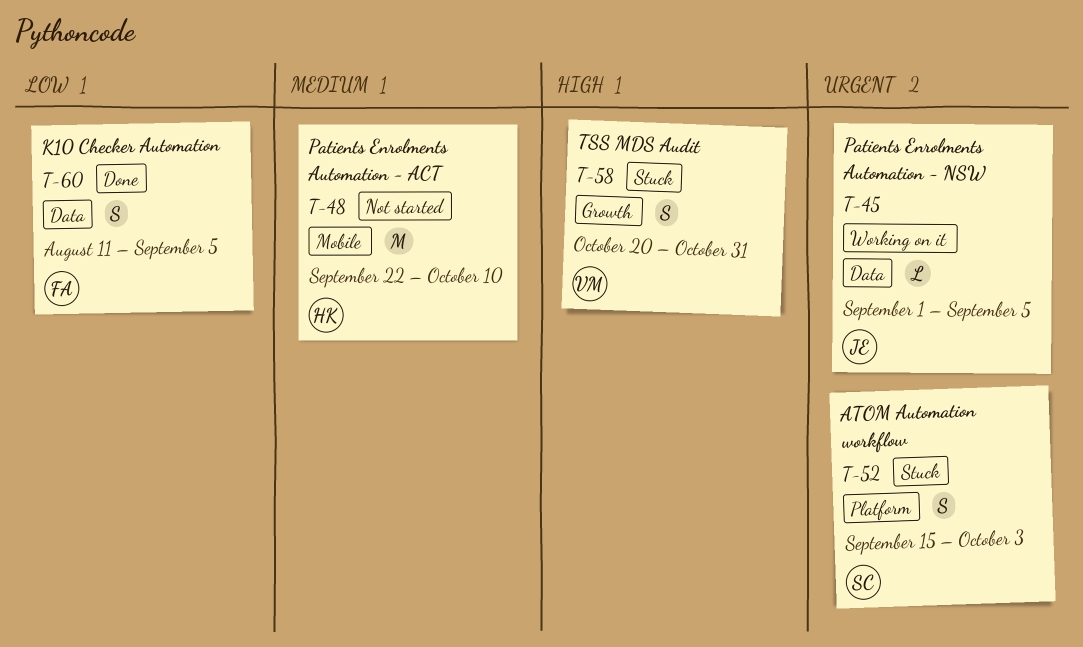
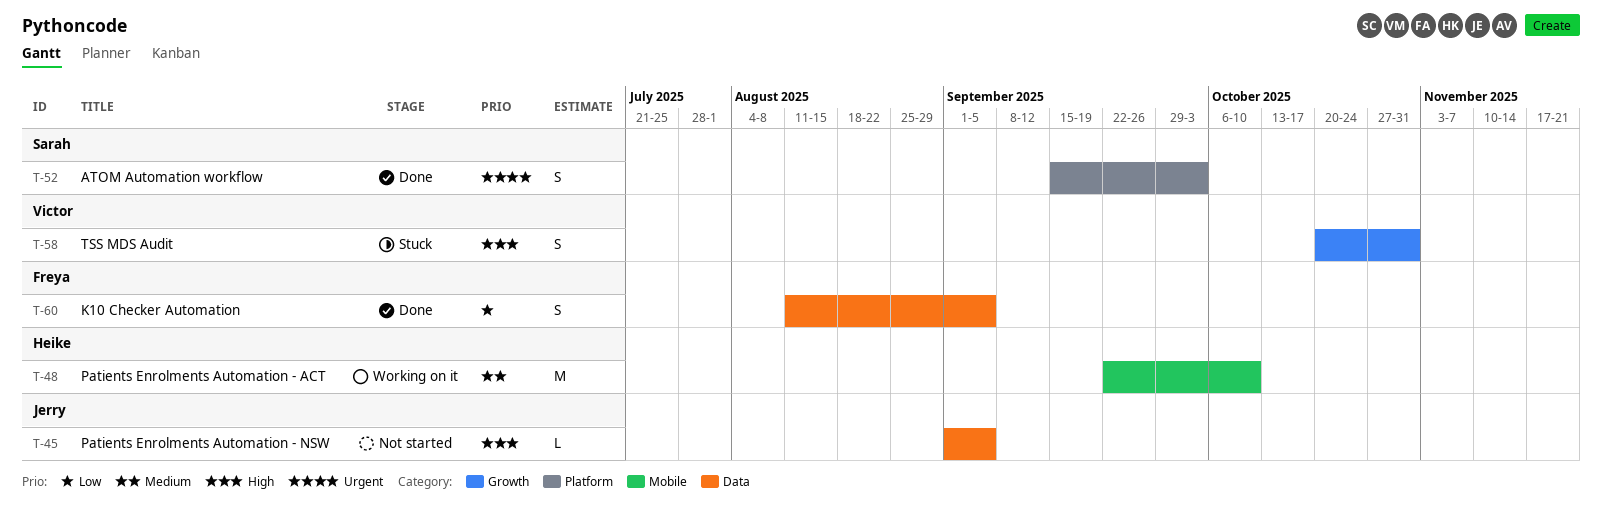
T-45, status: Working on it -> Not started
T-45, priority: Urgent -> High
T-48, status: Not started -> Working on it
T-52, status: Stuck -> Done

